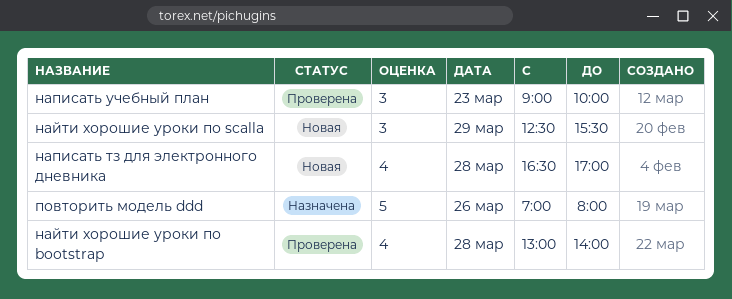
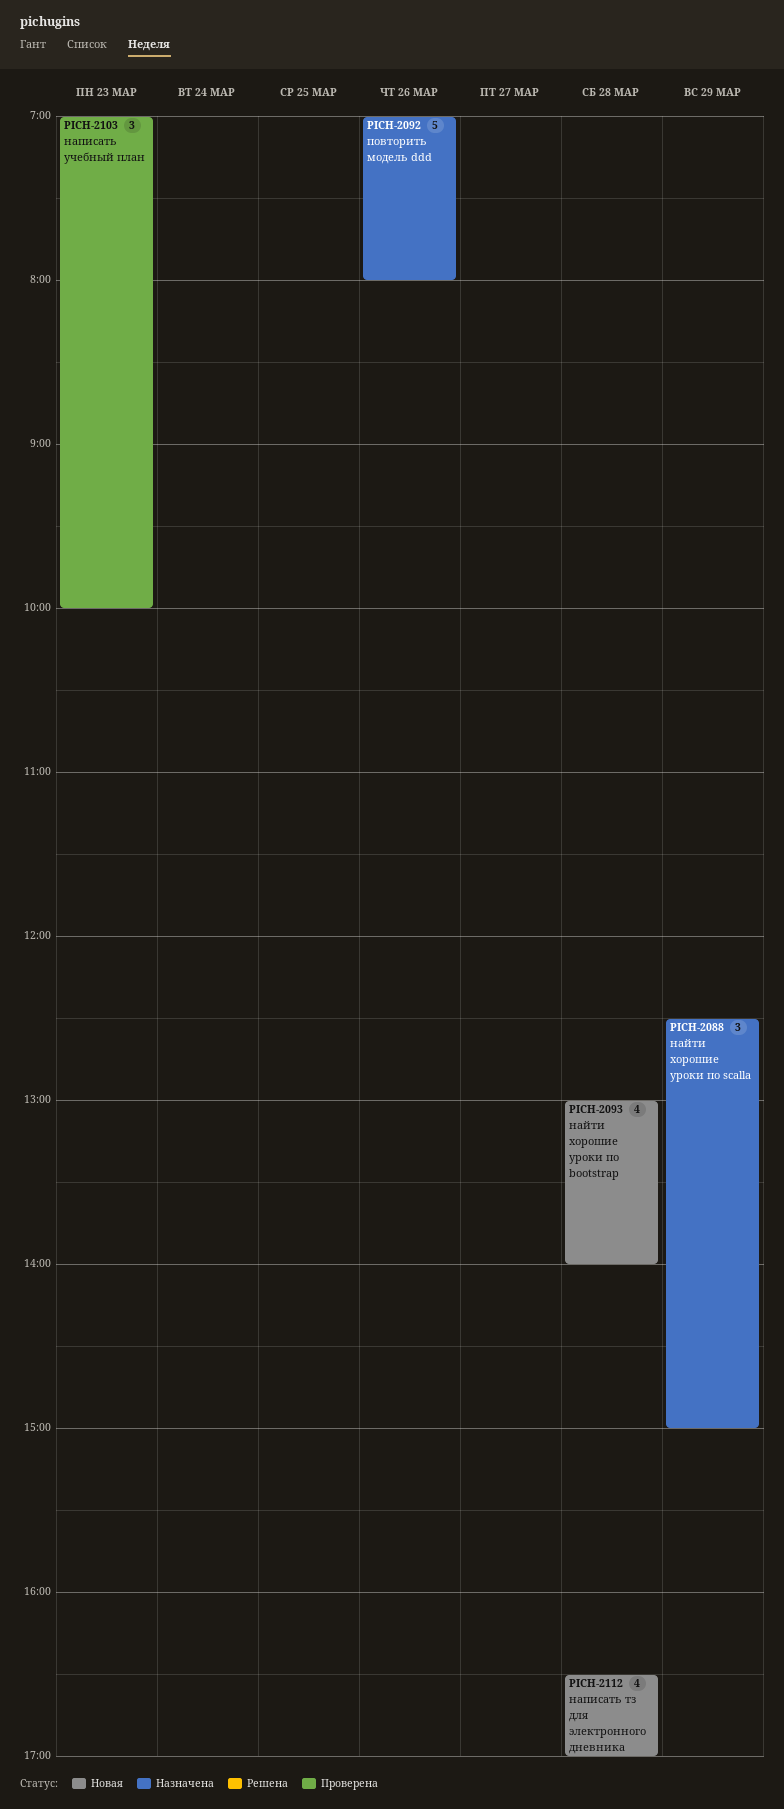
найти хорошие уроки по bootstrap, status: Проверена -> Новая
найти хорошие уроки по scalla, status: Новая -> Назначена
найти хорошие уроки по scalla, ends: 15:30 -> 15:00
написать учебный план, begins: 09:00 -> 07:00

